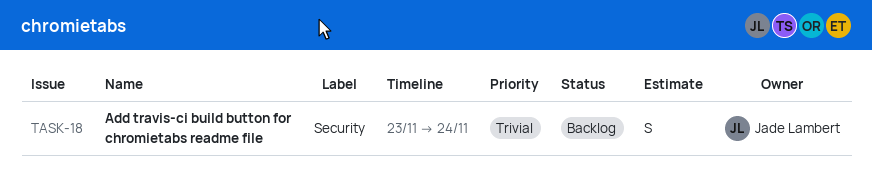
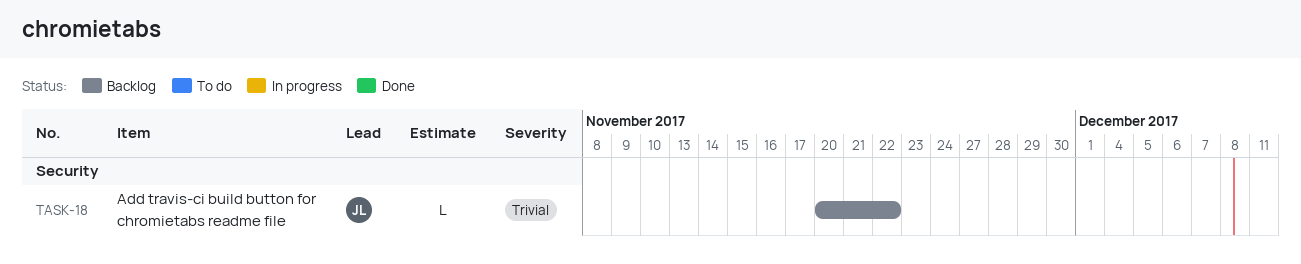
TASK-18, estimate: S -> L
TASK-18, start: Nov 23 -> Nov 20
TASK-18, due: Nov 24 -> Nov 22

